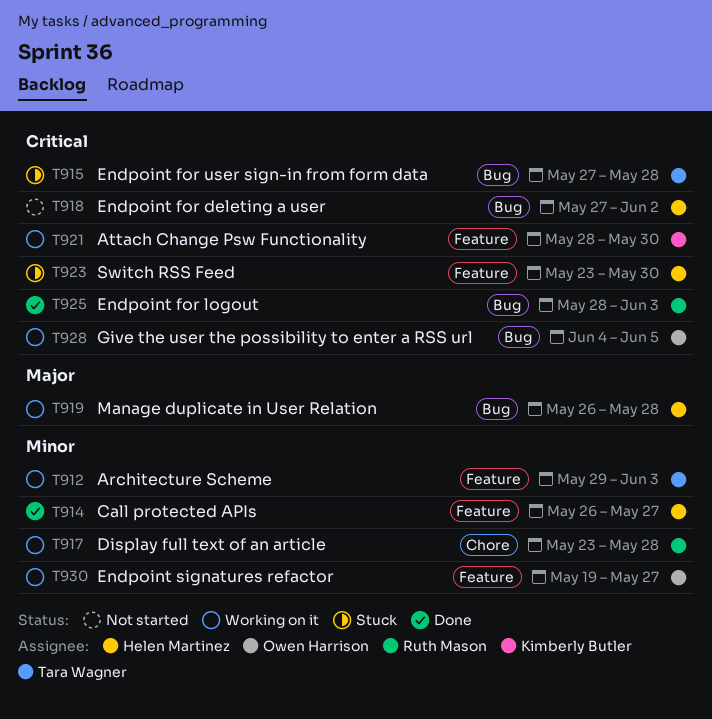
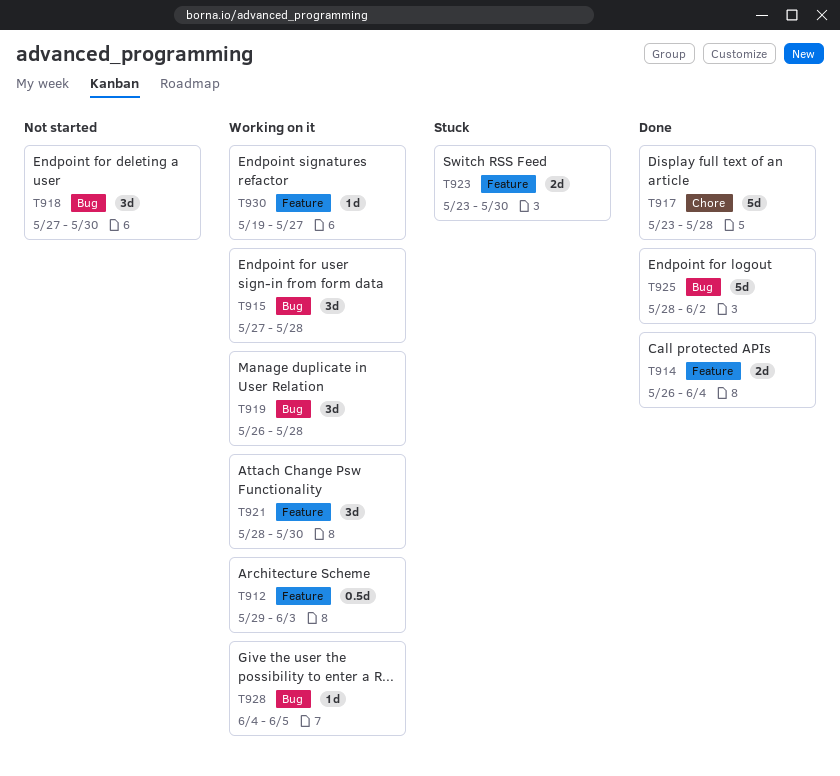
T914, due: May 27 -> Jun 4
T915, status: Stuck -> Working on it
T917, status: Working on it -> Done
T918, due: Jun 2 -> May 30
T925, due: Jun 3 -> Jun 2

